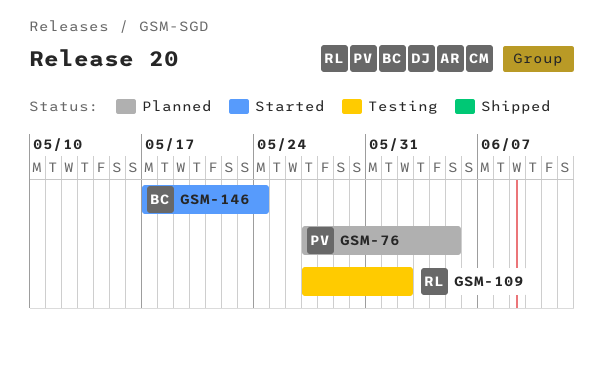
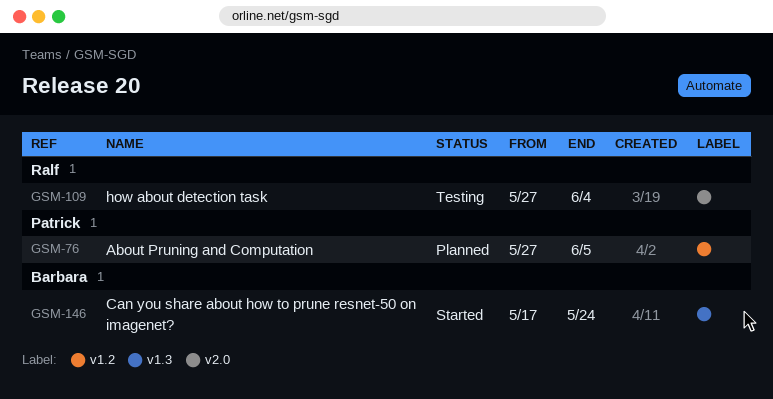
GSM-109, due: Jun 2 -> Jun 4

